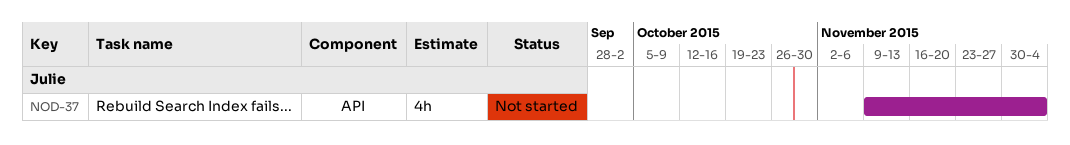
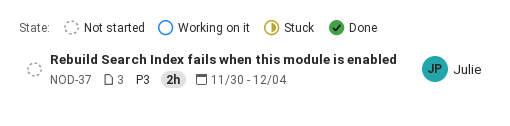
NOD-37, estimate: 4h -> 2h
NOD-37, start: Nov 9 -> Nov 30

